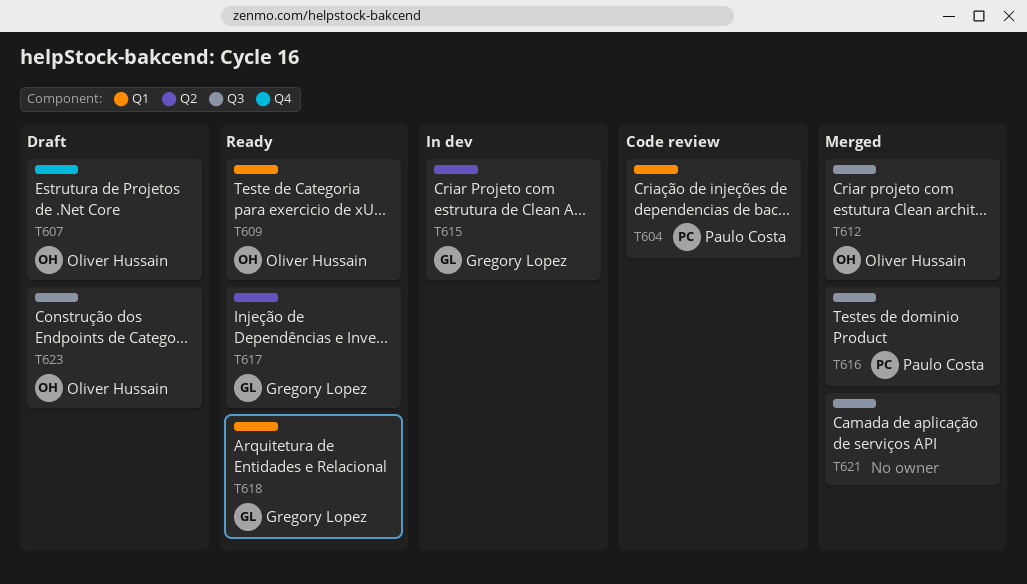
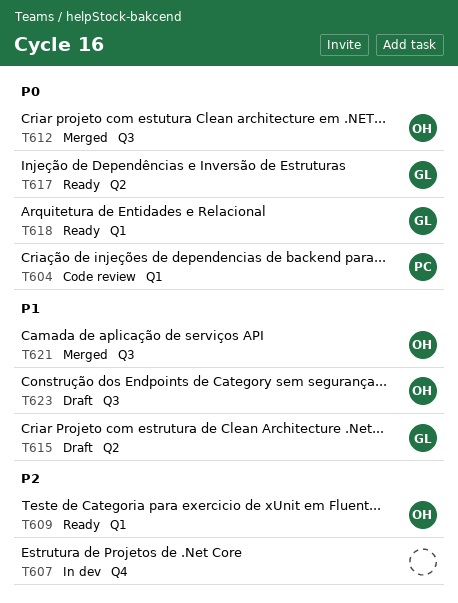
T607, status: Draft -> In dev
T607, owner: Oliver Hussain -> none
T615, status: In dev -> Draft
T616: present -> none
T621, owner: none -> Oliver Hussain

